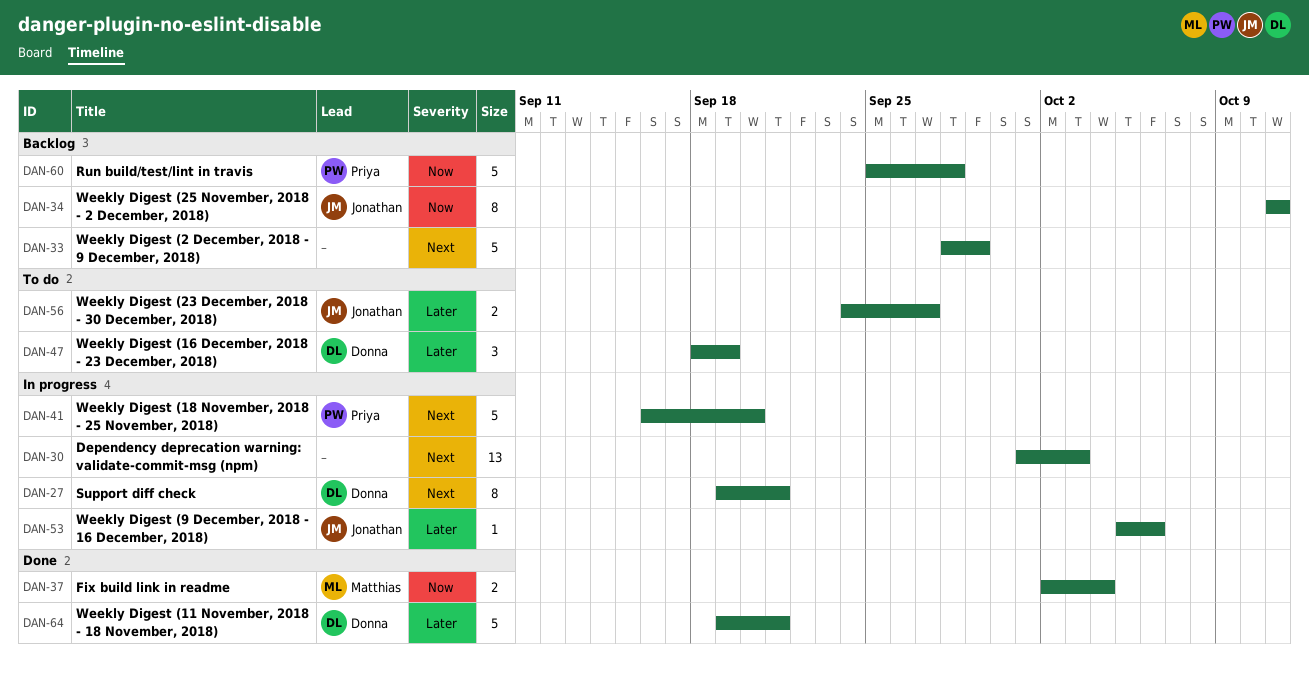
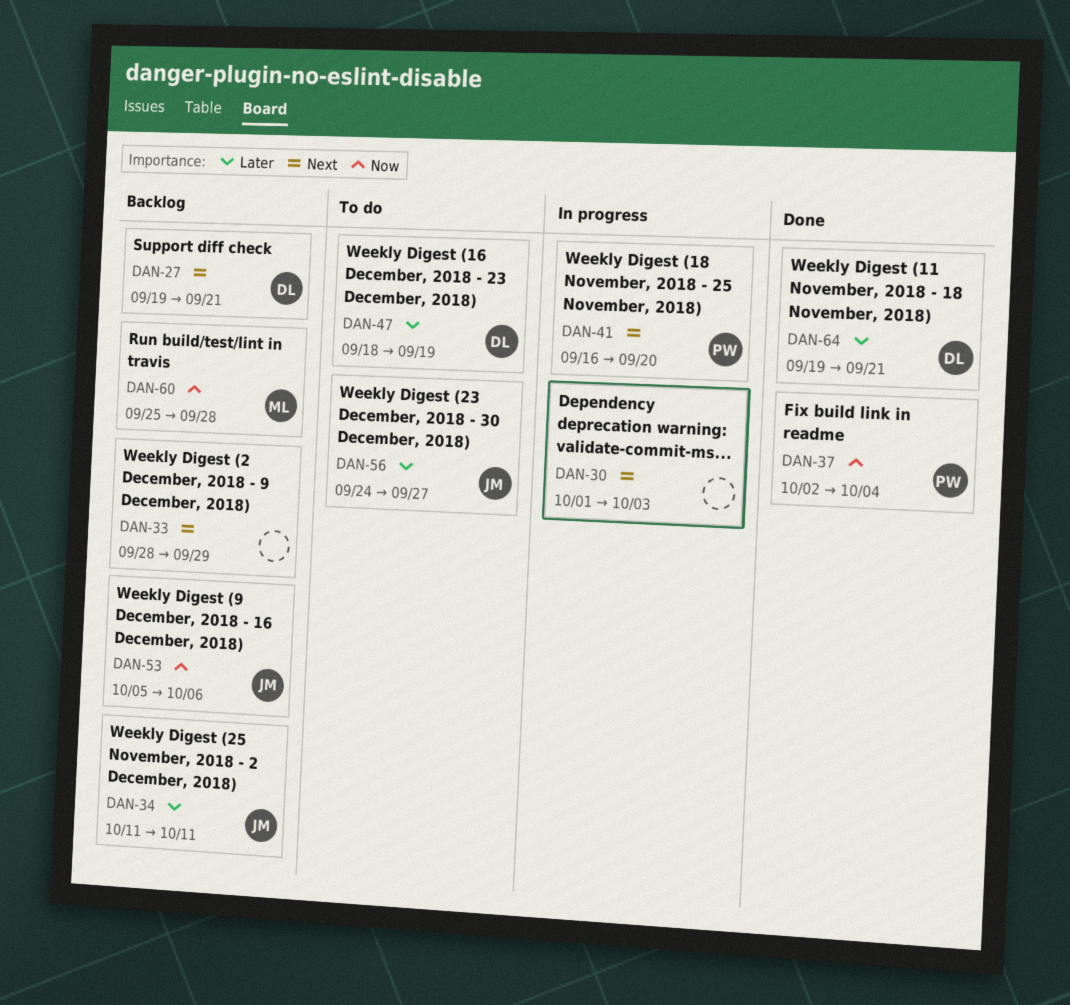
DAN-27, status: In progress -> Backlog
DAN-34, priority: Now -> Later
DAN-37, owner: Matthias -> Priya
DAN-53, status: In progress -> Backlog
DAN-53, priority: Later -> Now
DAN-60, owner: Priya -> Matthias

